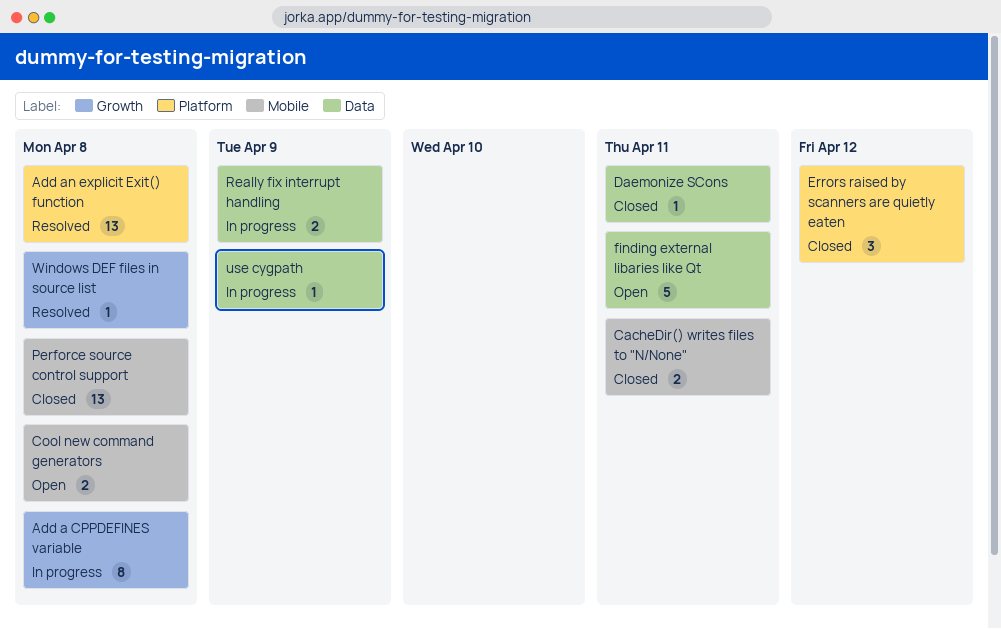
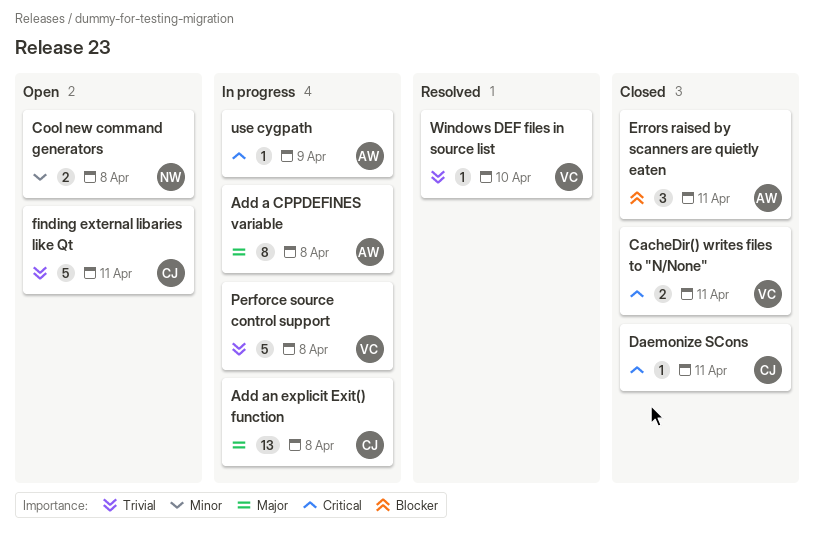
Add an explicit Exit() function, status: Resolved -> In progress
Errors raised by scanners are quietly eaten, due: Apr 12 -> Apr 11
Perforce source control support, status: Closed -> In progress
Perforce source control support, estimate: 13 -> 5
Really fix interrupt handling: present -> none
Windows DEF files in source list, due: Apr 8 -> Apr 10

